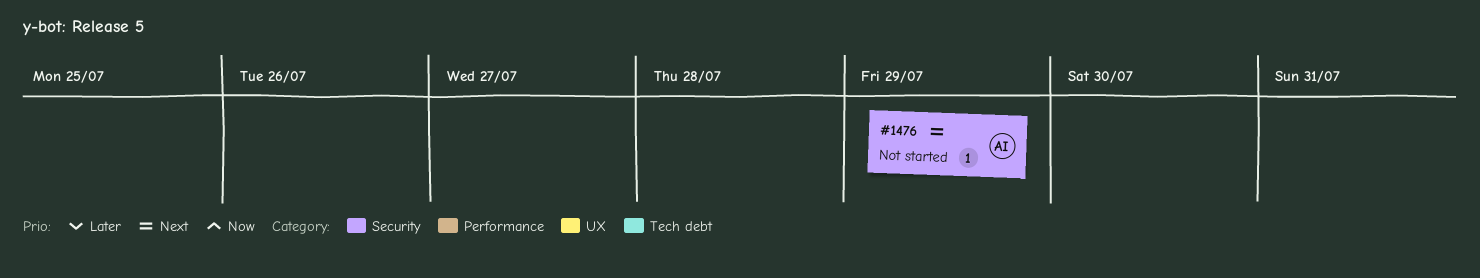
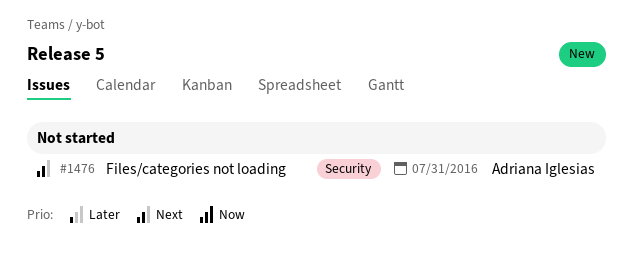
#1476, due: Jul 29 -> Jul 31

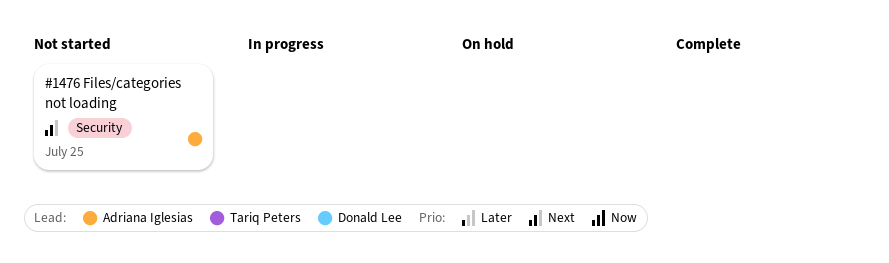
#1476, due: Jul 31 -> Jul 25

